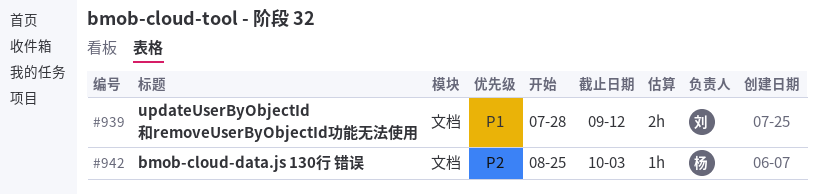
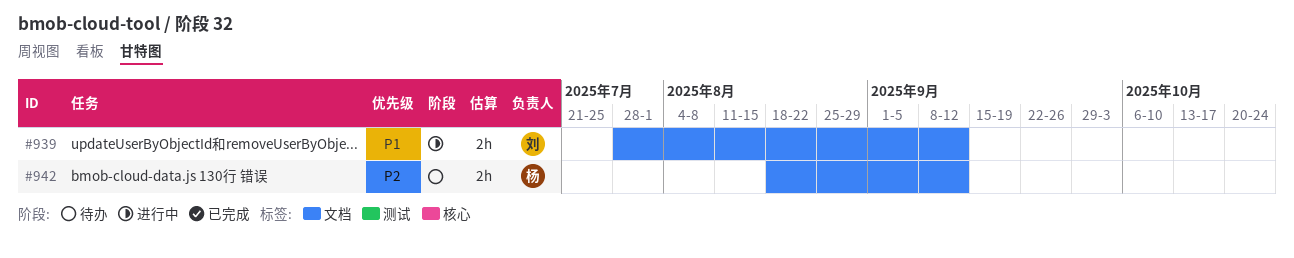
#942, estimate: 1h -> 2h
#942, start: Aug 25 -> Aug 18
#942, due: Oct 3 -> Sep 12

